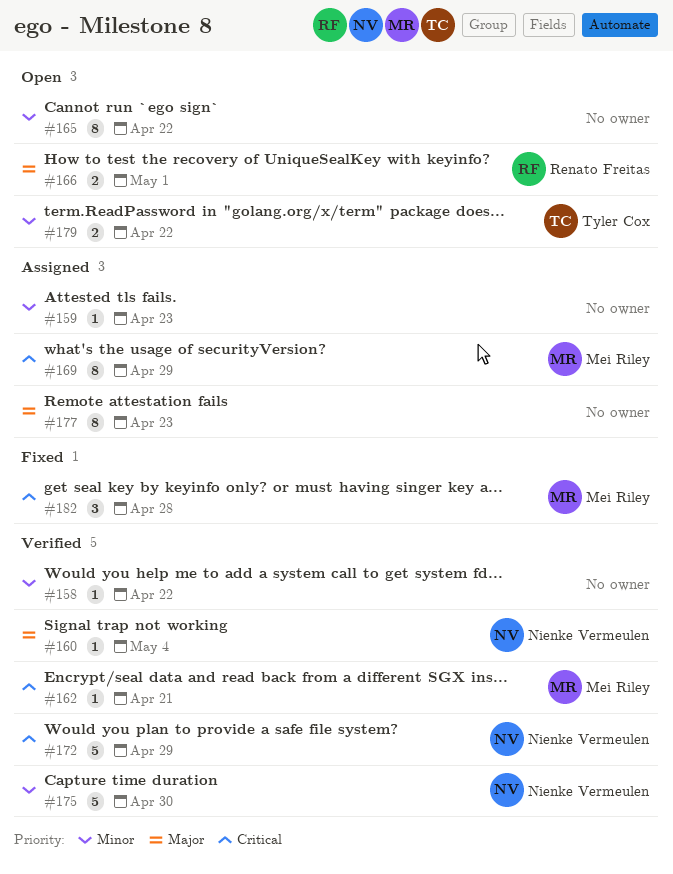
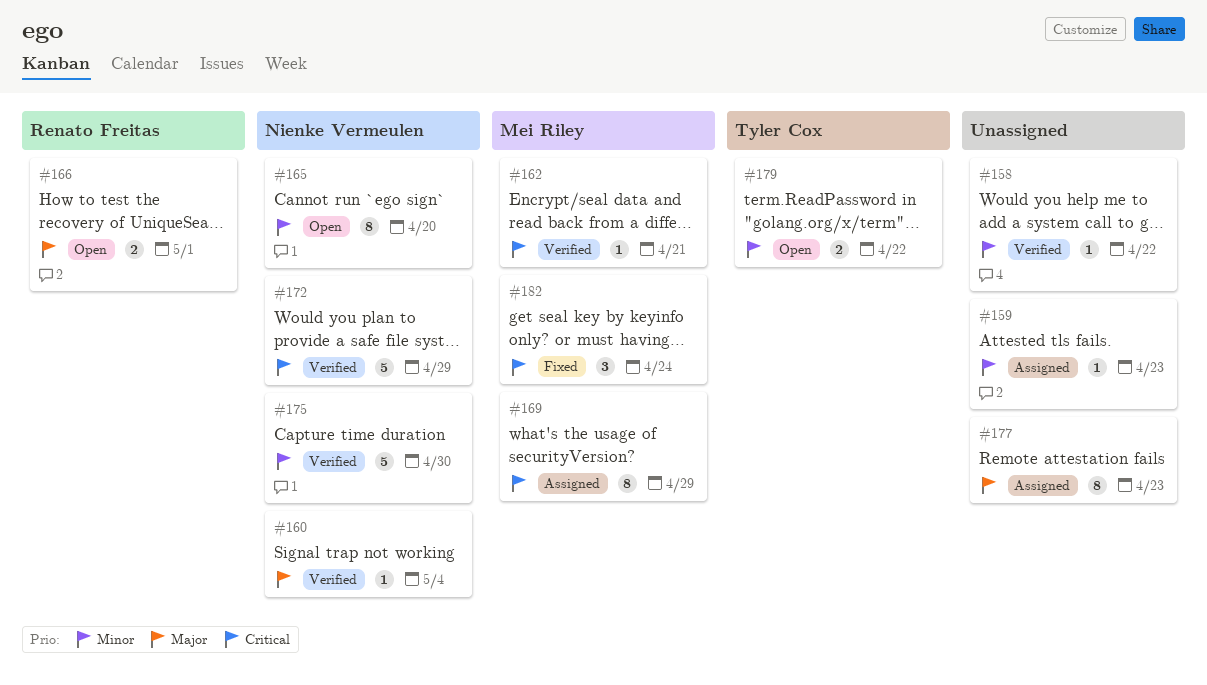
#165, owner: none -> Nienke Vermeulen
#165, due: Apr 22 -> Apr 20
#182, due: Apr 28 -> Apr 24

